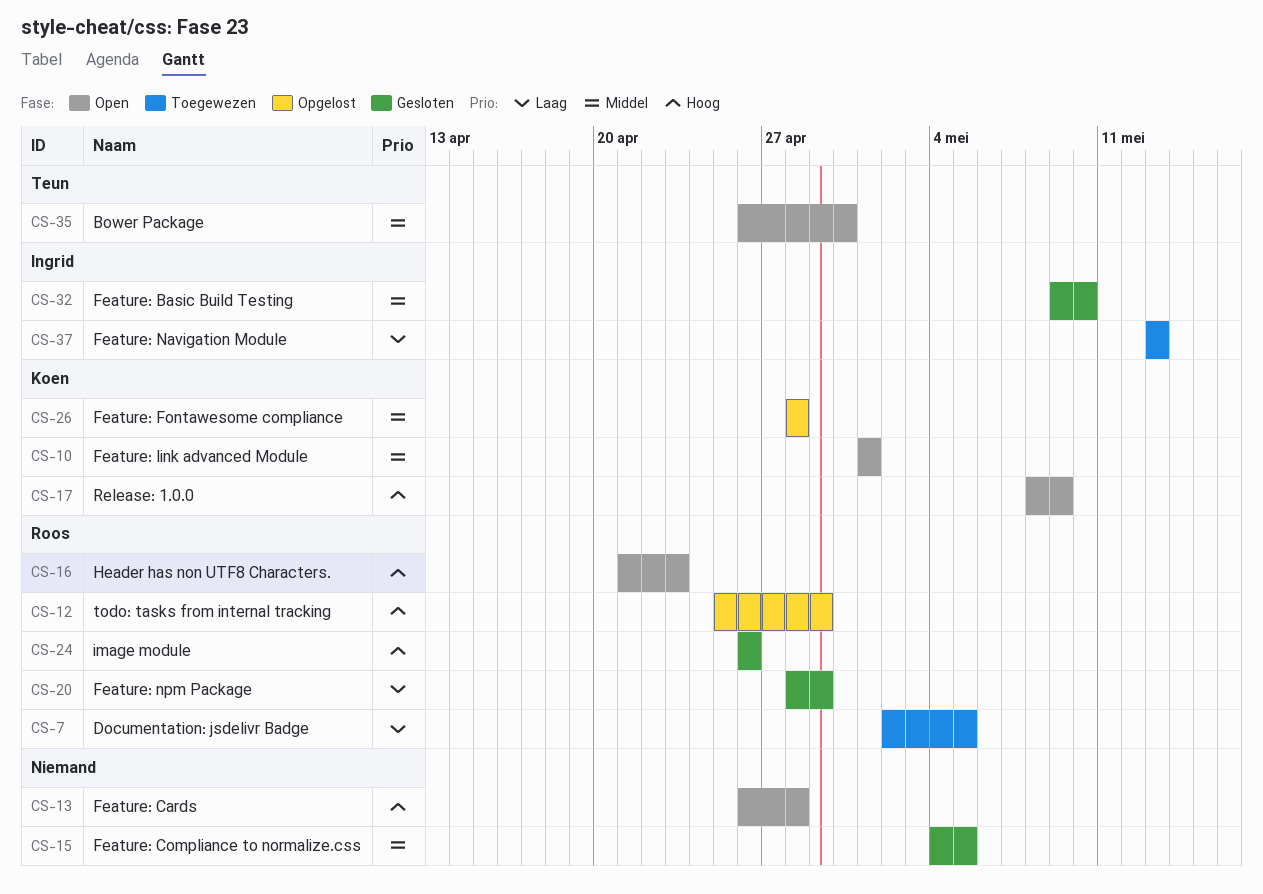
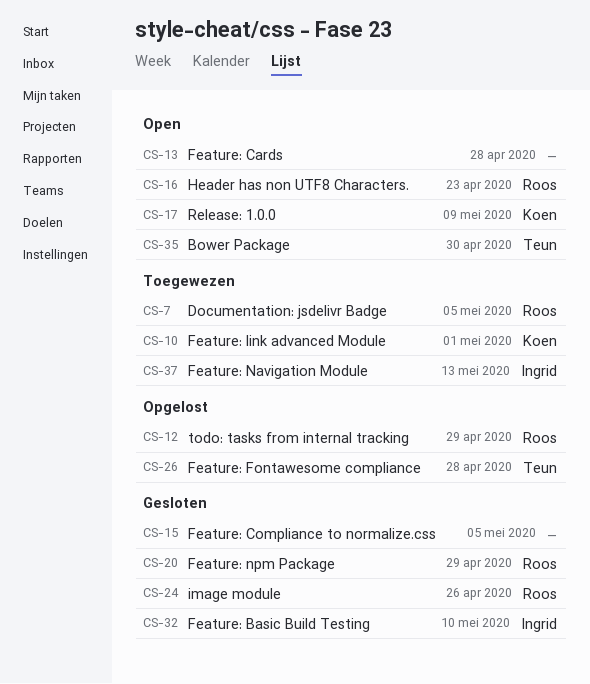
CS-10, status: Open -> Toegewezen
CS-26, owner: Koen -> Teun

